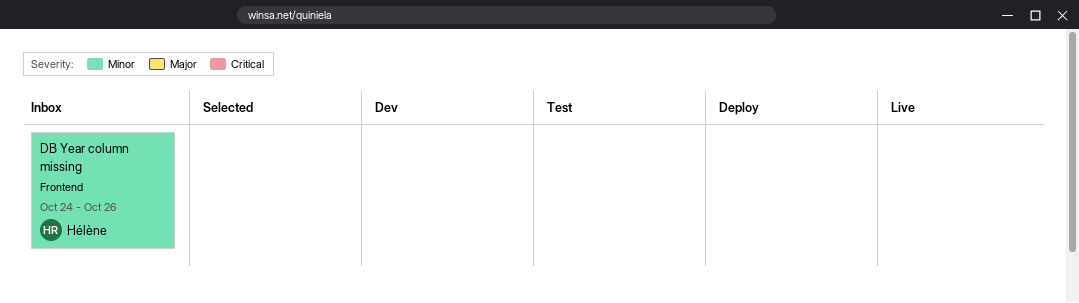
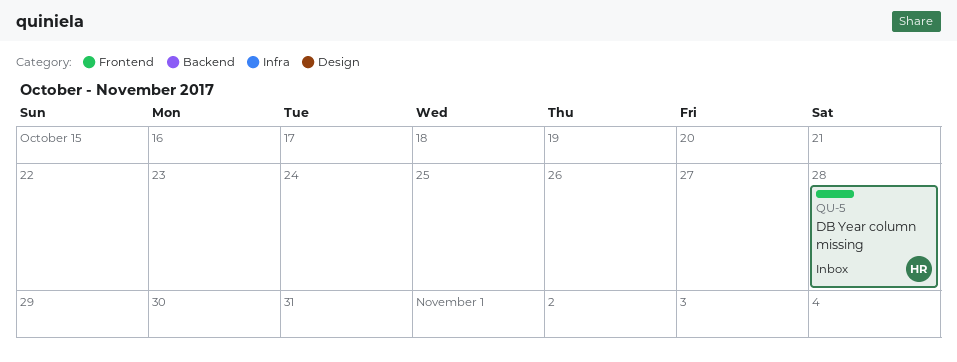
DB Year column missing, due: Oct 26 -> Oct 28

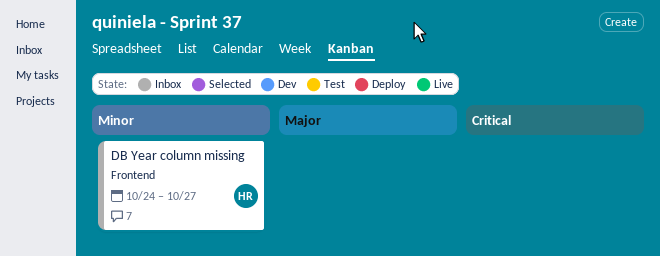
DB Year column missing, due: Oct 28 -> Oct 27

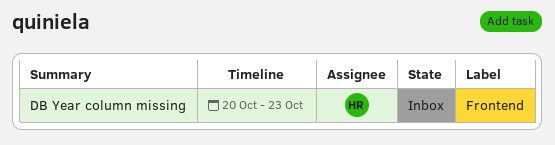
DB Year column missing, start: Oct 24 -> Oct 20
DB Year column missing, due: Oct 27 -> Oct 23

